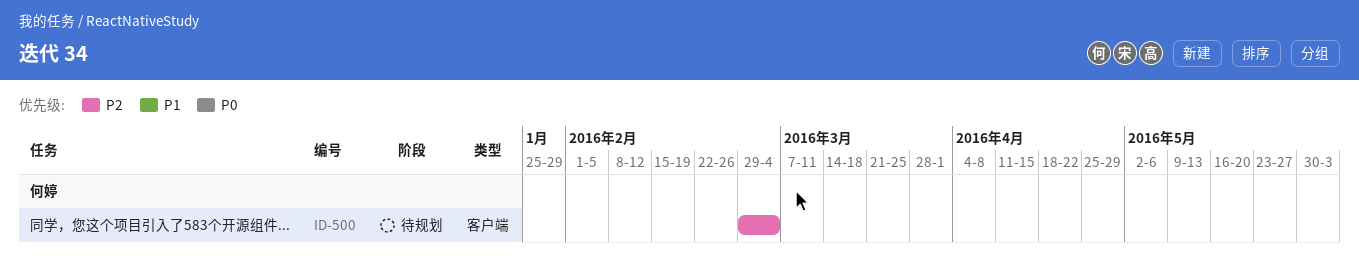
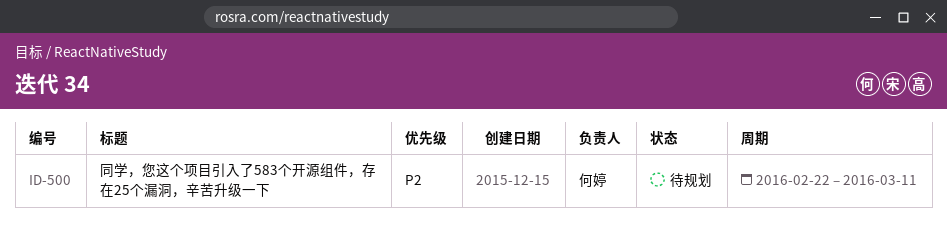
ID-500, start: Feb 29 -> Feb 22
ID-500, due: Mar 4 -> Mar 11

